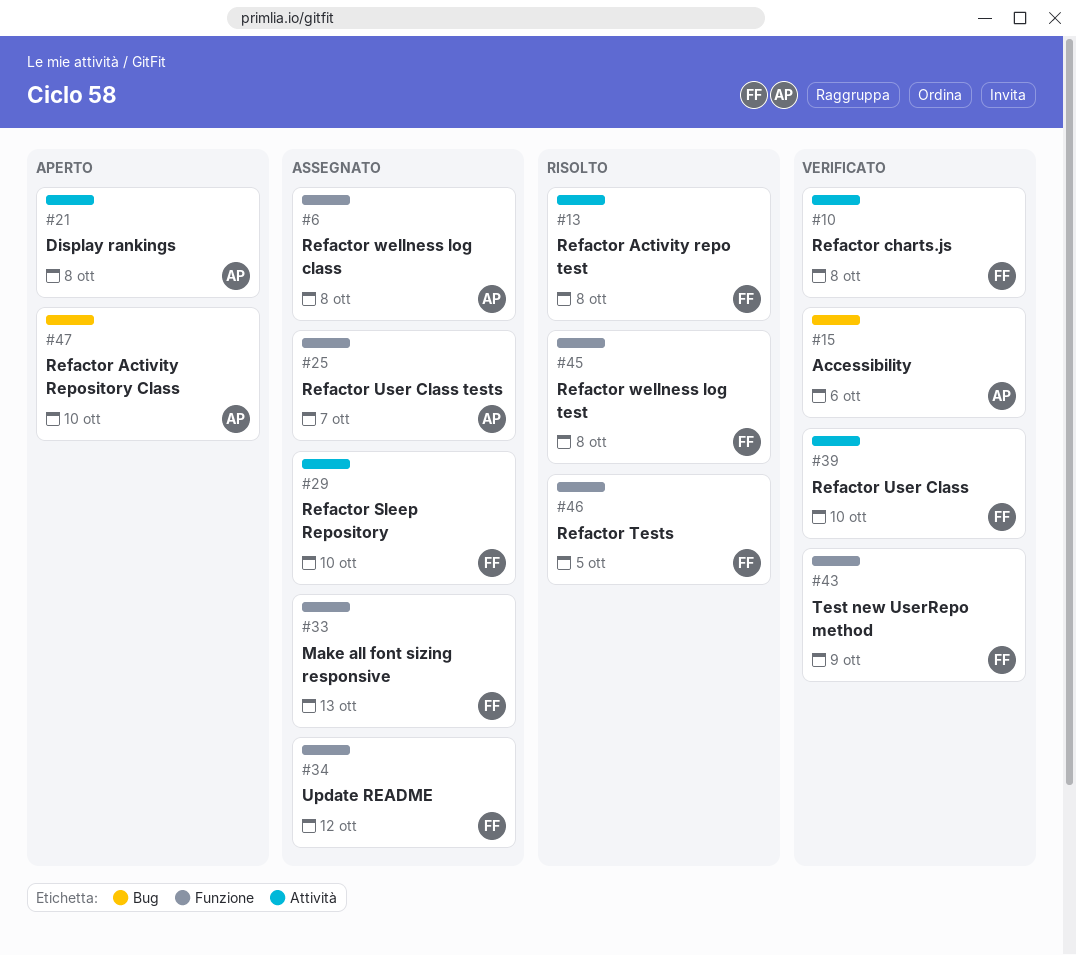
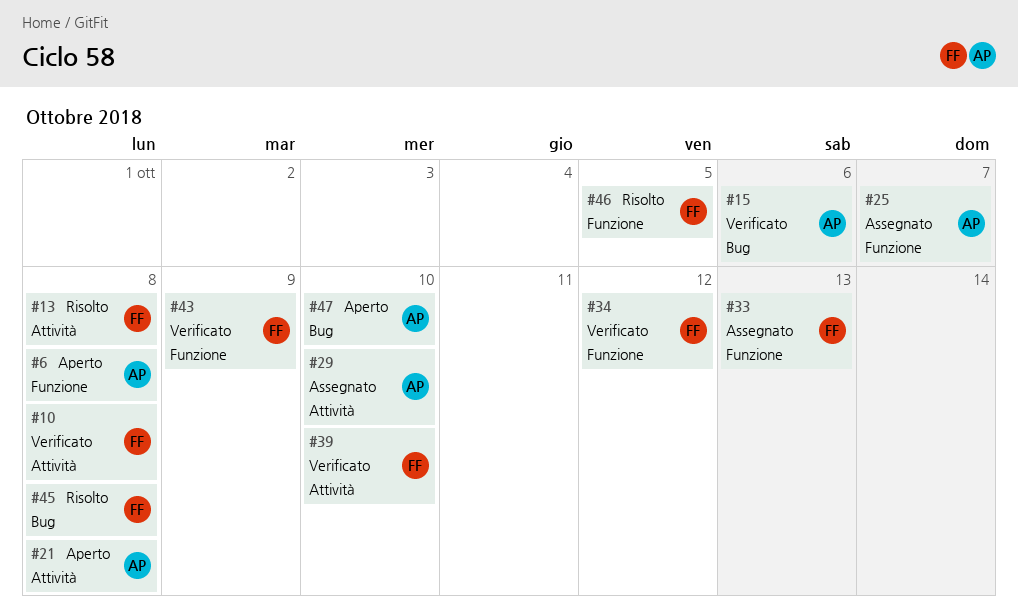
#6, status: Assegnato -> Aperto
#29, owner: FF -> AP
#34, status: Assegnato -> Verificato
#45, label: Funzione -> Bug

